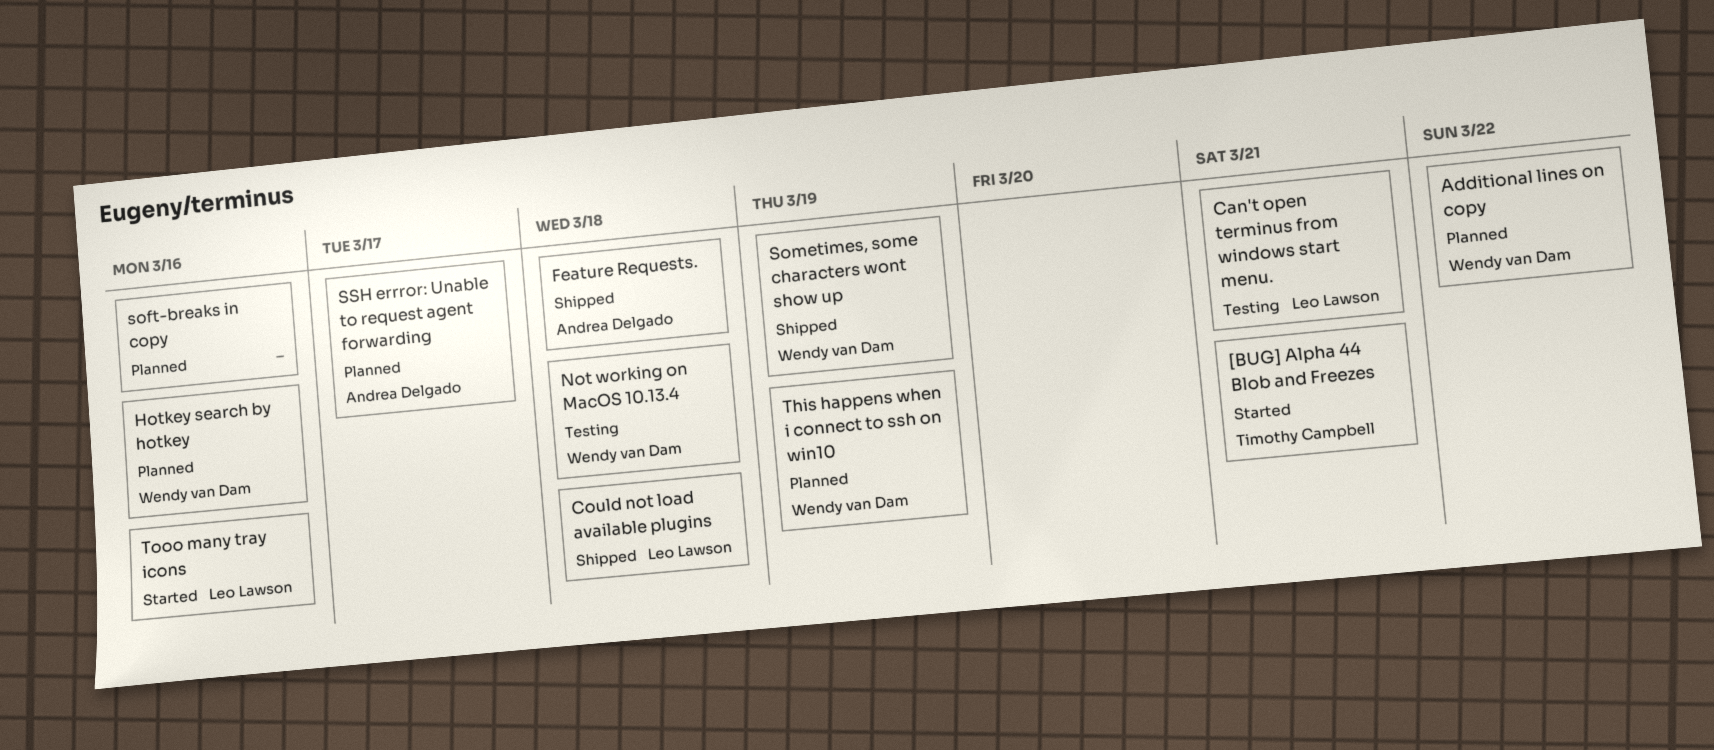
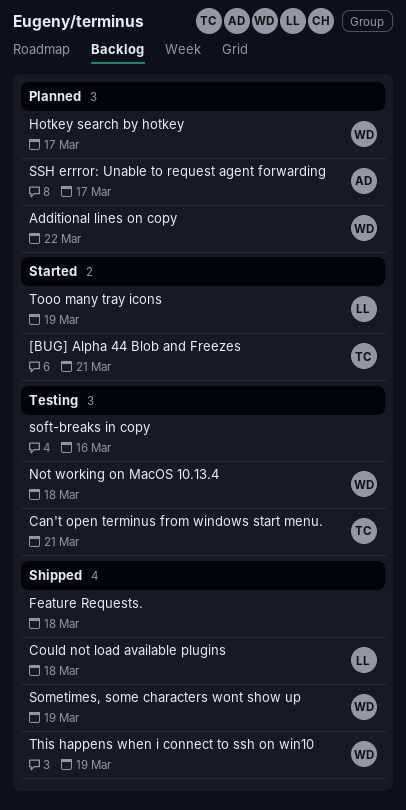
Can't open terminus from windows start menu., owner: Leo Lawson -> Timothy Campbell
Feature Requests., owner: Andrea Delgado -> none
Hotkey search by hotkey, due: Mar 16 -> Mar 17
soft-breaks in copy, status: Planned -> Testing
This happens when i connect to ssh on win10, status: Planned -> Shipped
Tooo many tray icons, due: Mar 16 -> Mar 19

